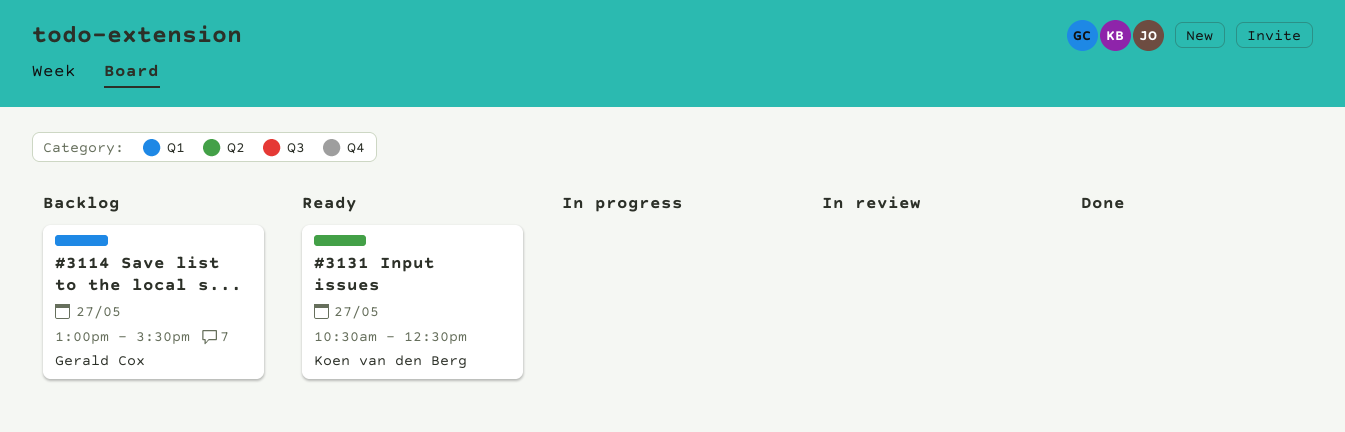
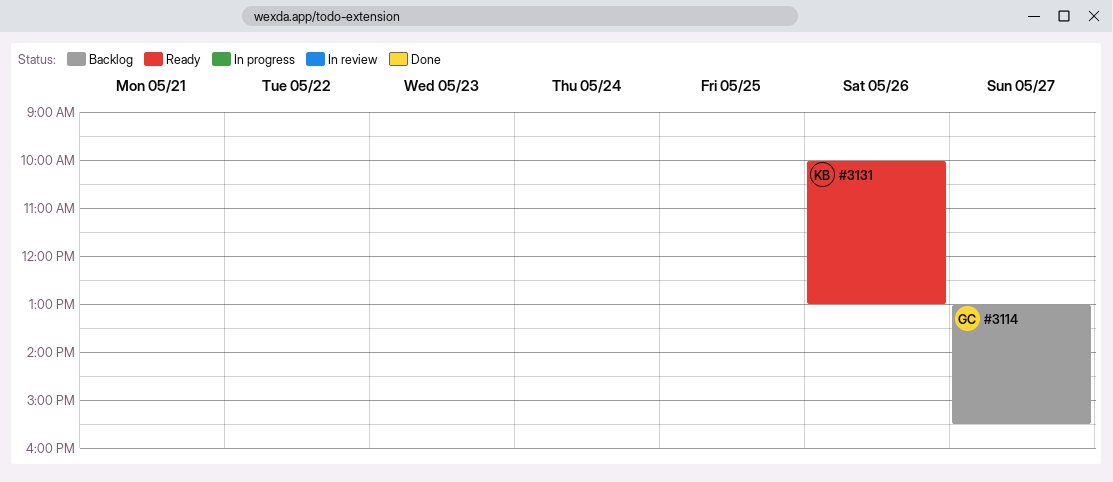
#3131, day: May 27 -> May 26
#3131, begins: 10:30 -> 10:00
#3131, ends: 12:30 -> 13:00

